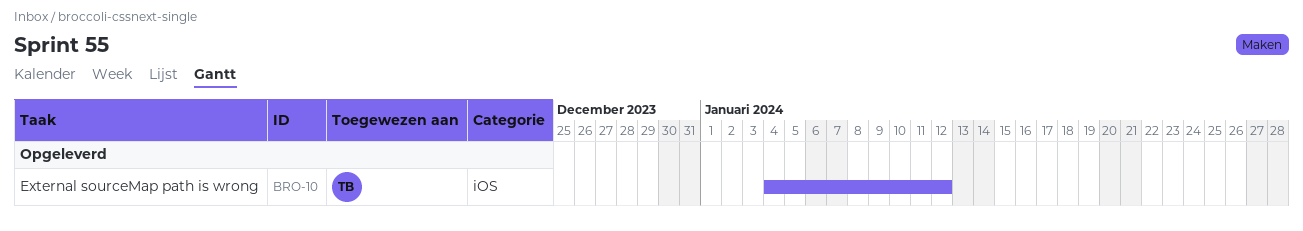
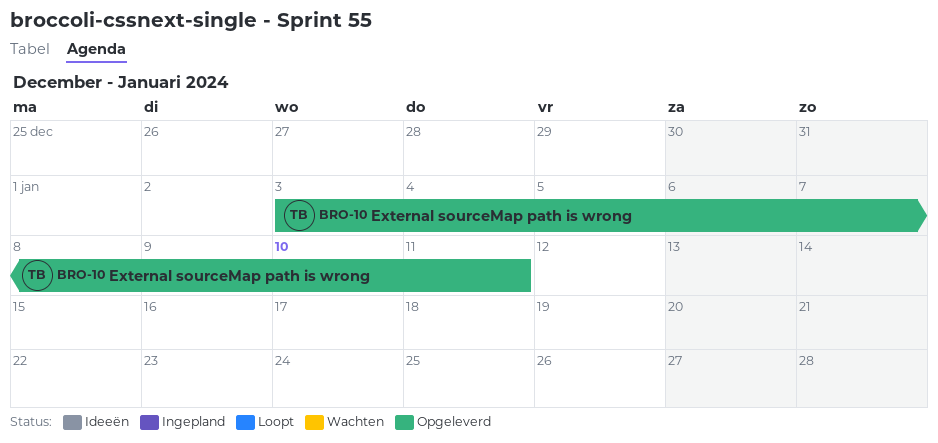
BRO-10, start: Jan 4 -> Jan 3
BRO-10, due: Jan 12 -> Jan 11

